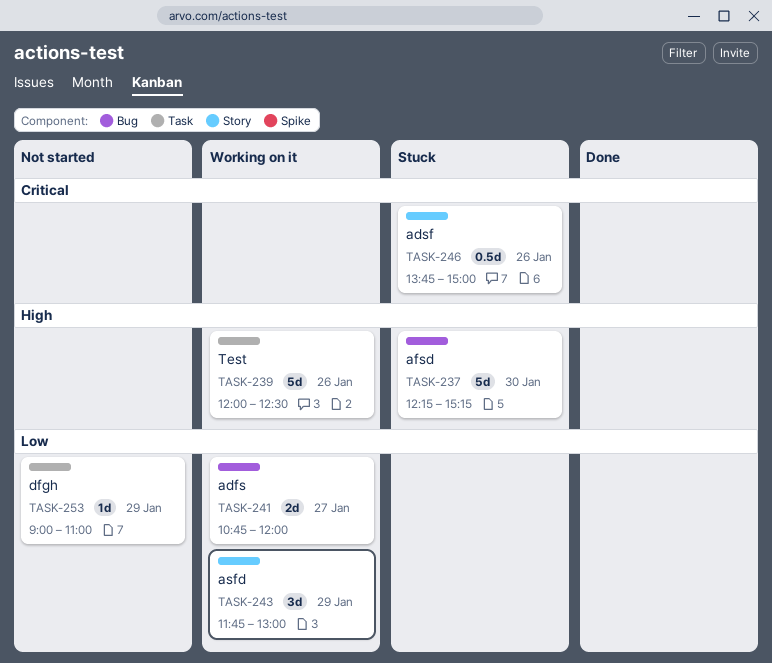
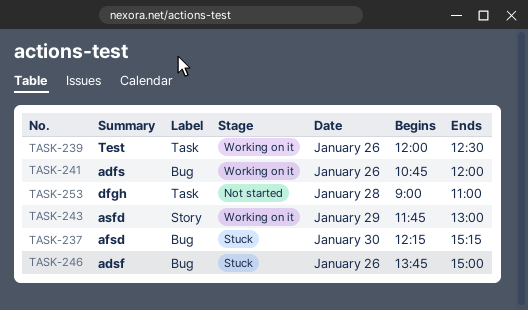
TASK-241, day: Jan 27 -> Jan 26
TASK-246, label: Story -> Bug
TASK-253, day: Jan 29 -> Jan 28

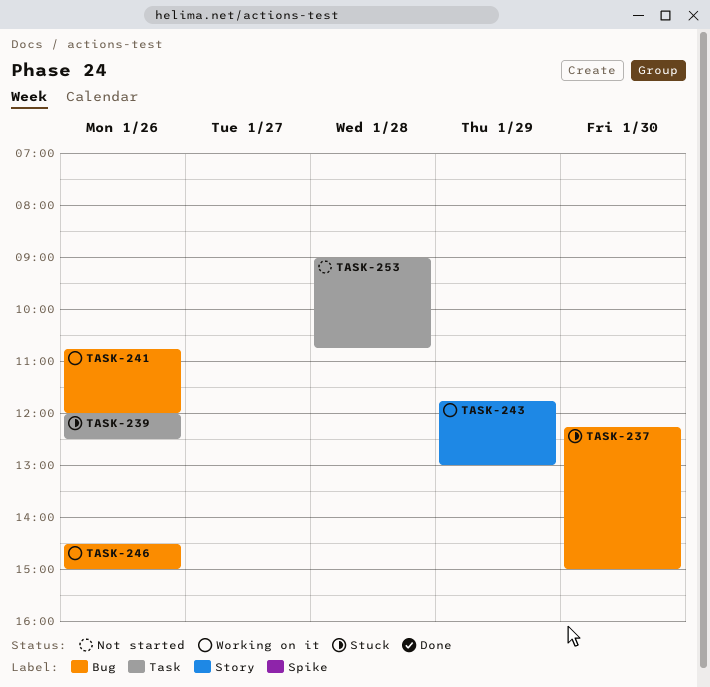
TASK-237, ends: 15:15 -> 15:00
TASK-239, status: Working on it -> Stuck
TASK-246, status: Stuck -> Working on it
TASK-246, begins: 13:45 -> 14:30
TASK-253, ends: 11:00 -> 10:45

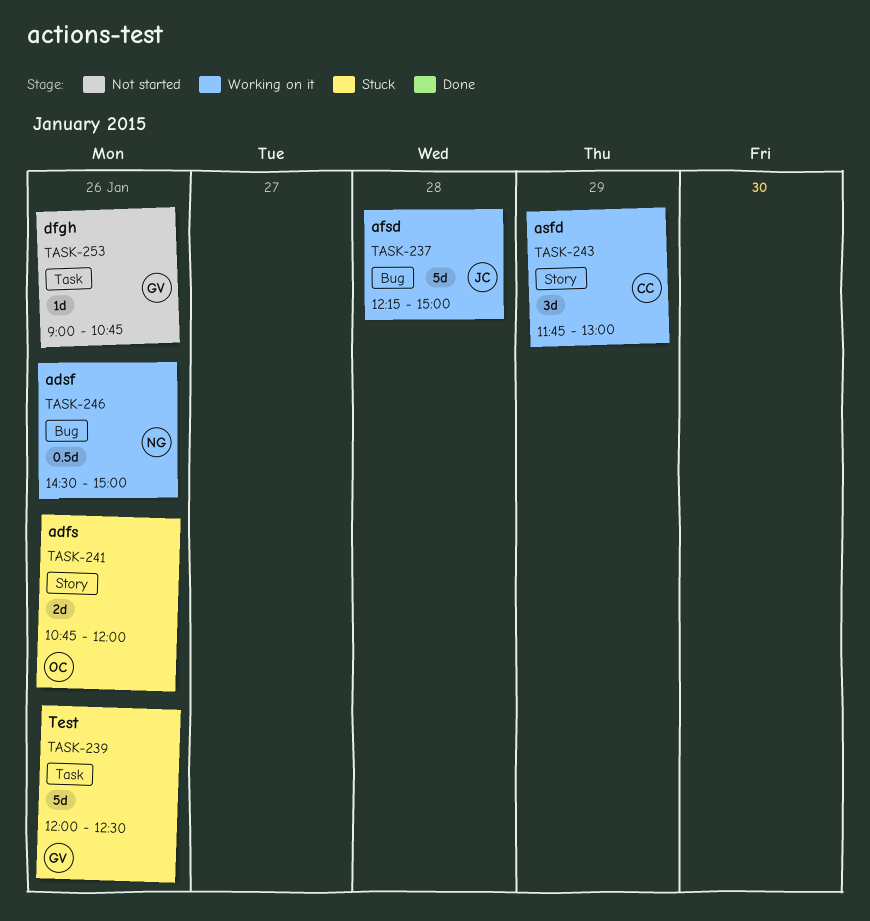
TASK-237, status: Stuck -> Working on it
TASK-237, day: Jan 30 -> Jan 28
TASK-241, status: Working on it -> Stuck
TASK-241, label: Bug -> Story
TASK-253, day: Jan 28 -> Jan 26

